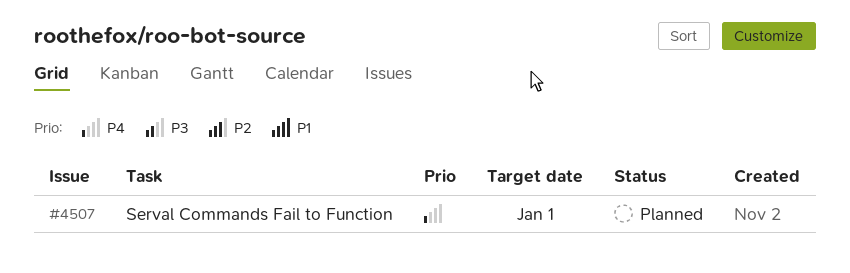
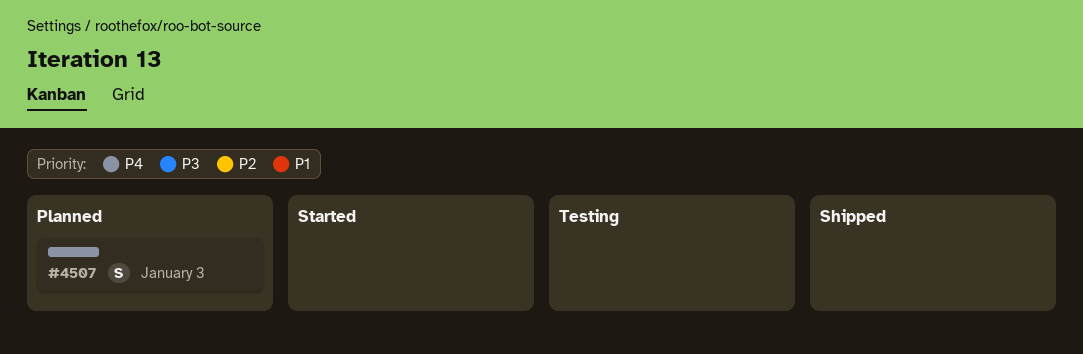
#4507, due: Jan 1 -> Jan 3

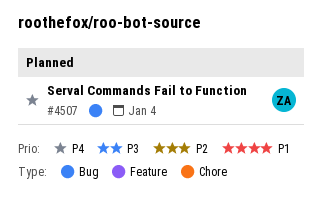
#4507, due: Jan 3 -> Jan 4

